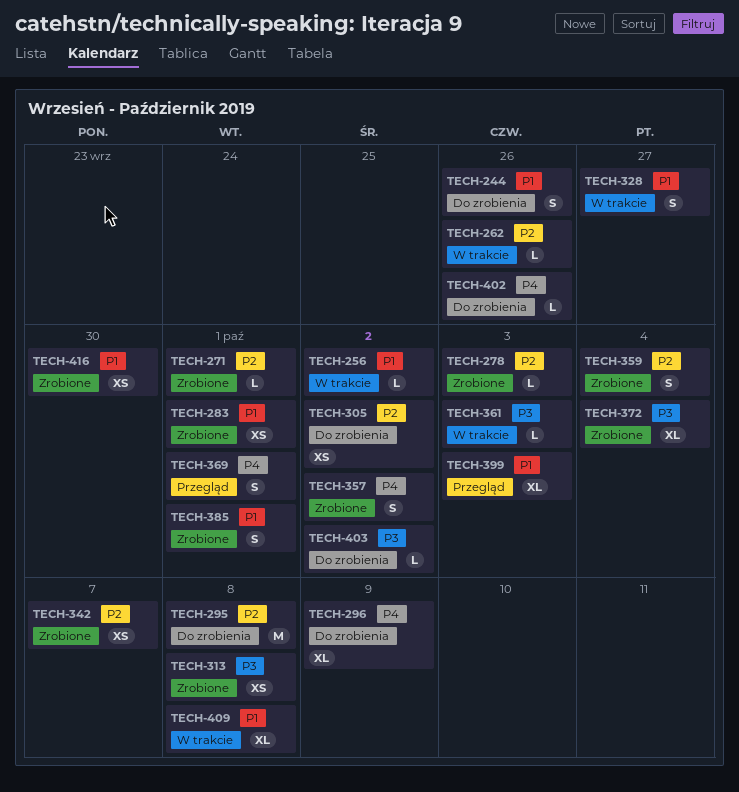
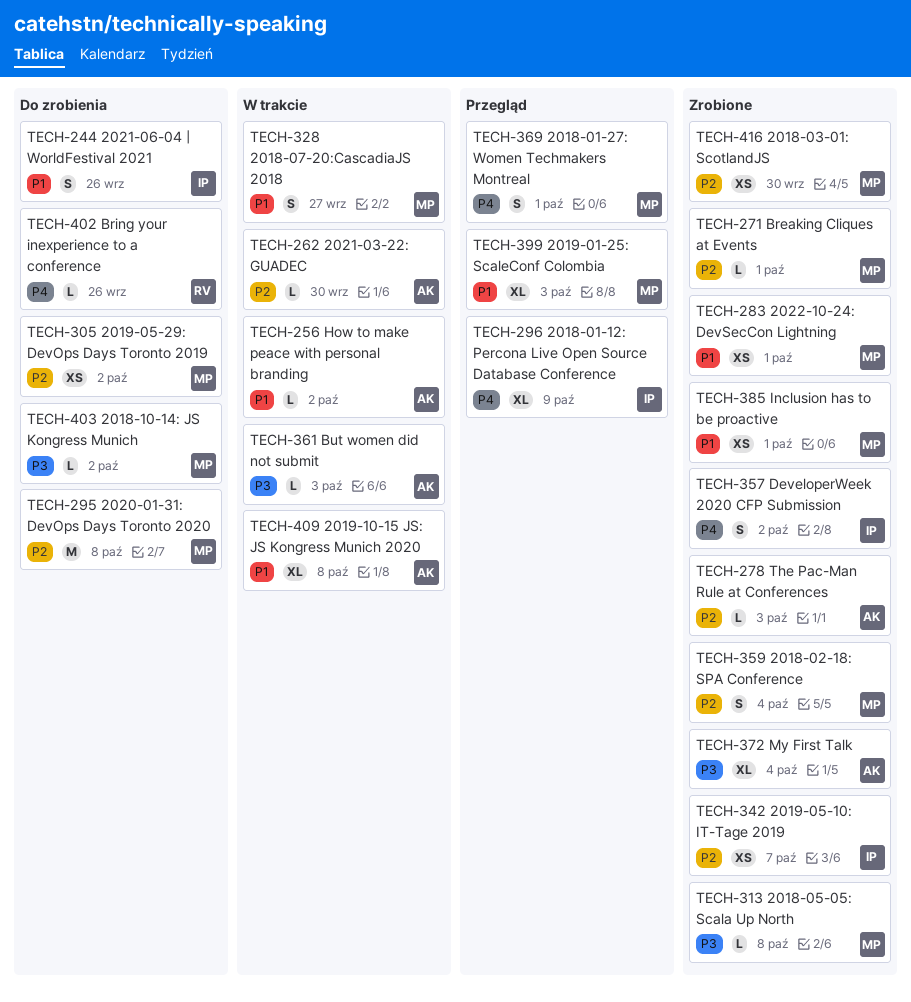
TECH-262, due: Sep 26 -> Sep 30
TECH-296, status: Do zrobienia -> Przegląd
TECH-313, estimate: XS -> L
TECH-385, estimate: S -> XS
TECH-416, priority: P1 -> P2

